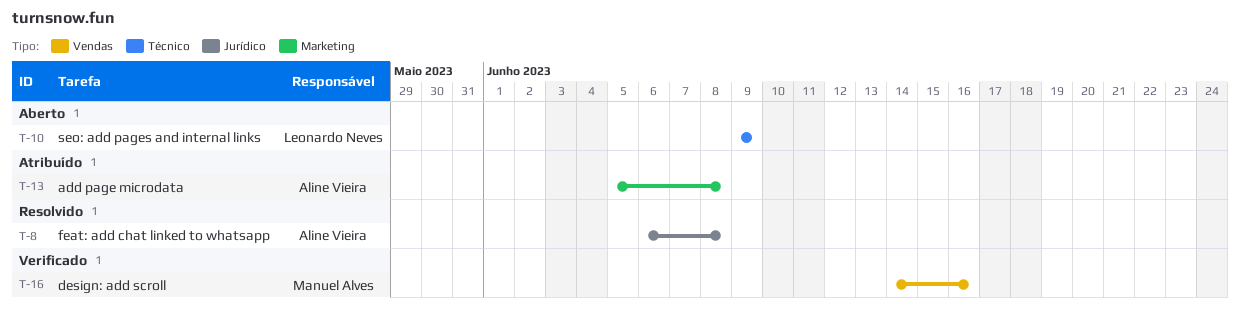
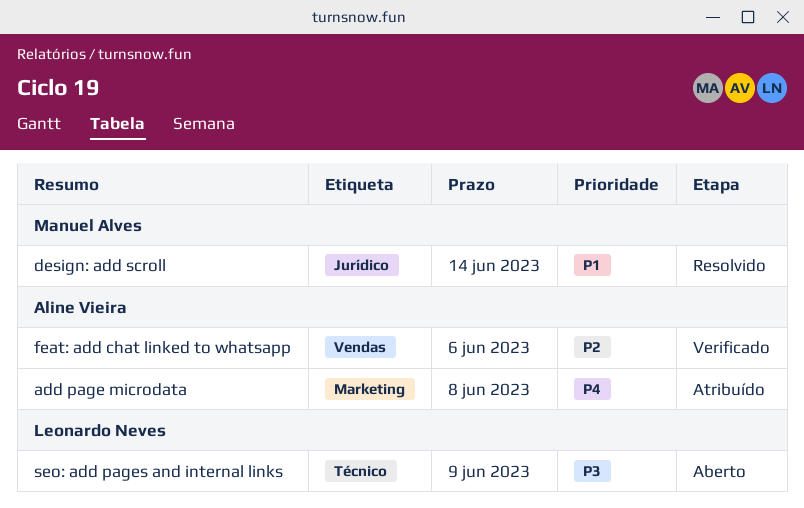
design: add scroll, status: Verificado -> Resolvido
design: add scroll, label: Vendas -> Jurídico
design: add scroll, due: Jun 16 -> Jun 14
feat: add chat linked to whatsapp, status: Resolvido -> Verificado
feat: add chat linked to whatsapp, label: Jurídico -> Vendas
feat: add chat linked to whatsapp, due: Jun 8 -> Jun 6

